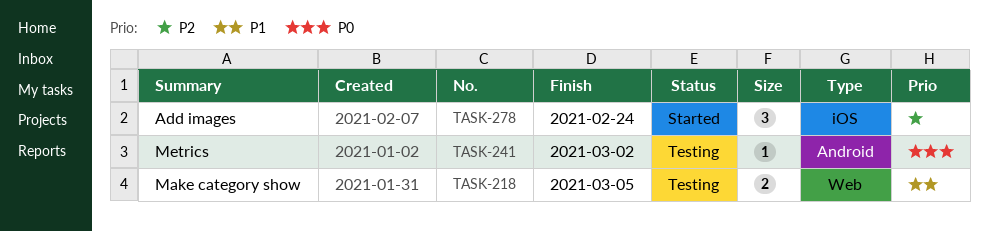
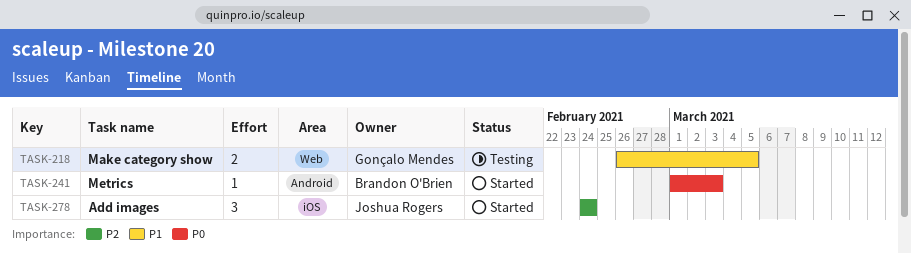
TASK-241, status: Testing -> Started
TASK-241, due: Mar 2 -> Mar 3

